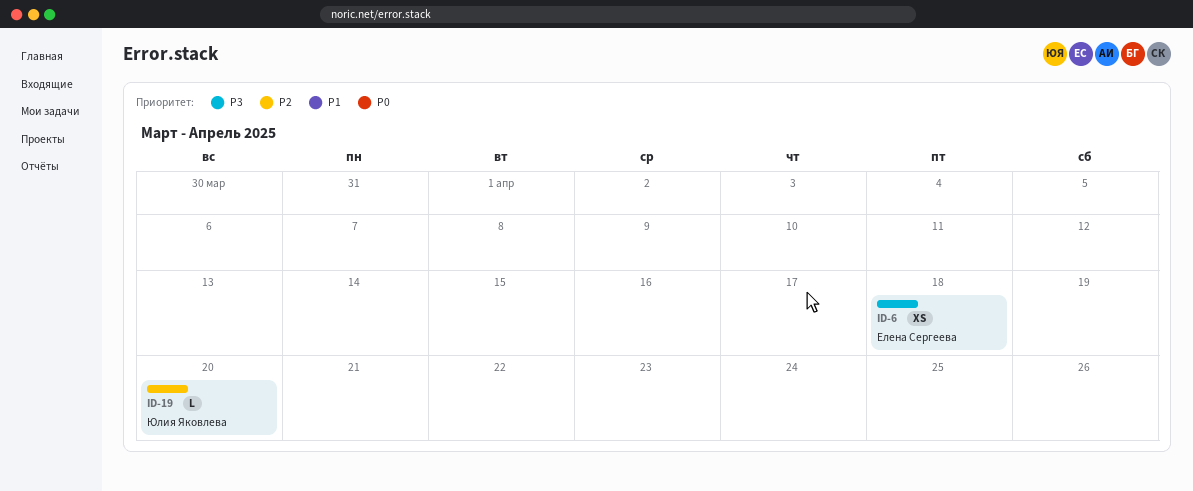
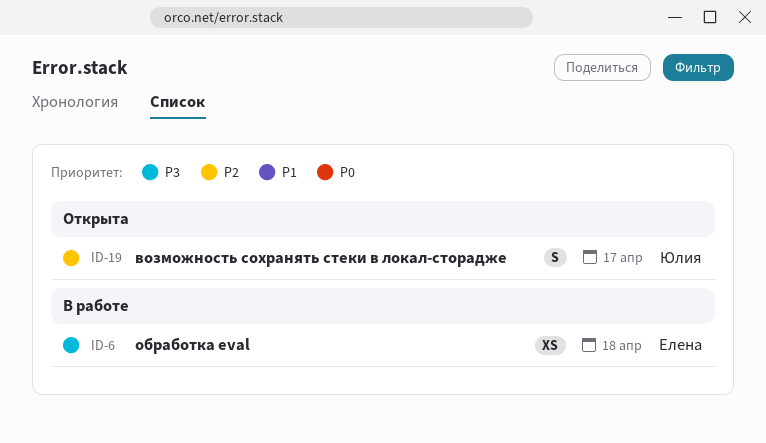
ID-19, estimate: L -> S
ID-19, due: Apr 20 -> Apr 17

